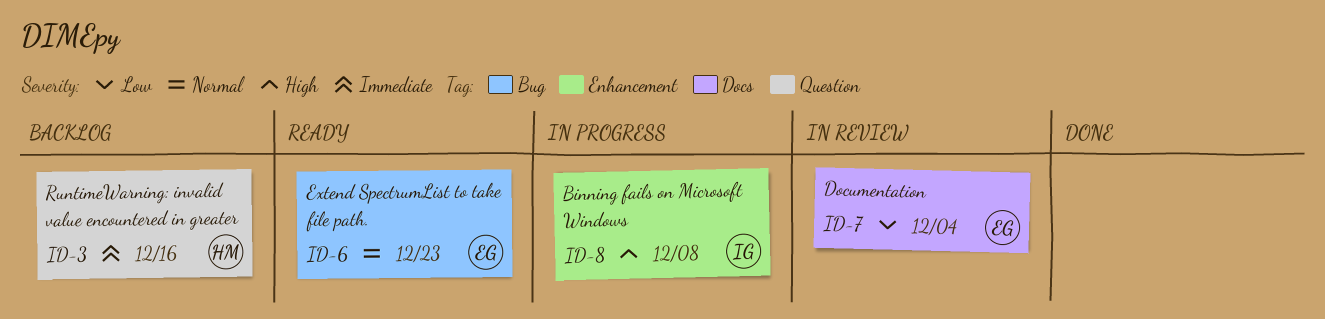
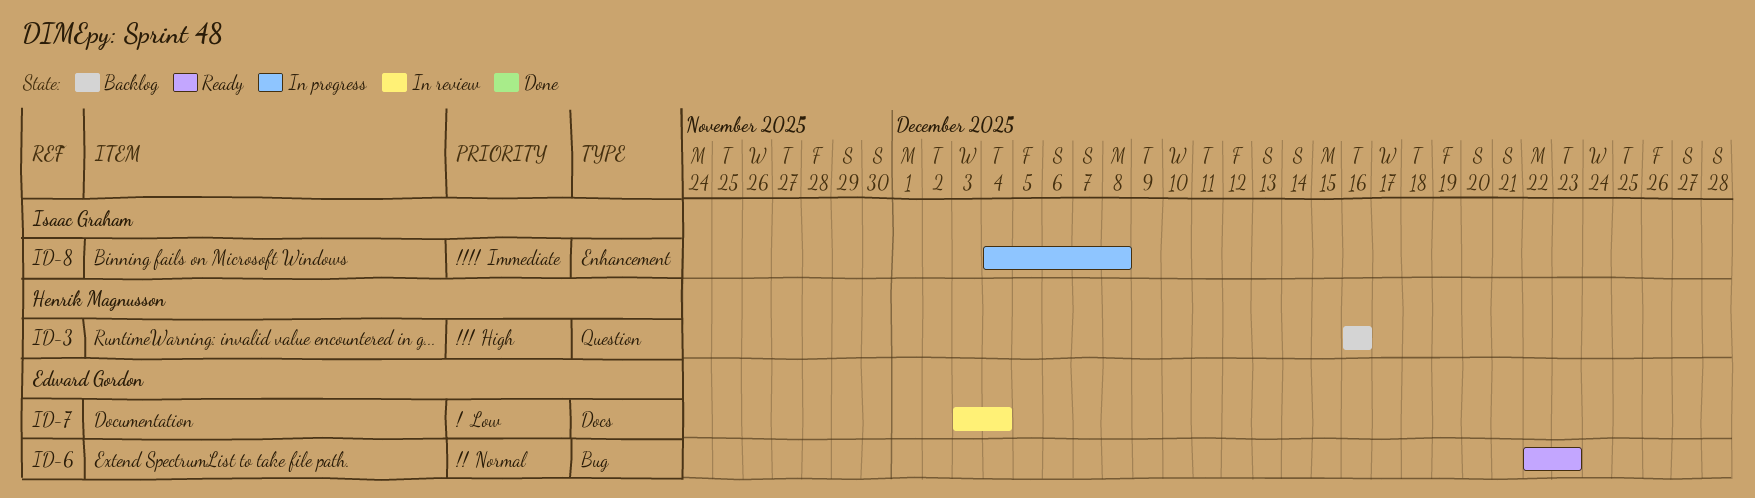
ID-3, priority: Immediate -> High
ID-8, priority: High -> Immediate

